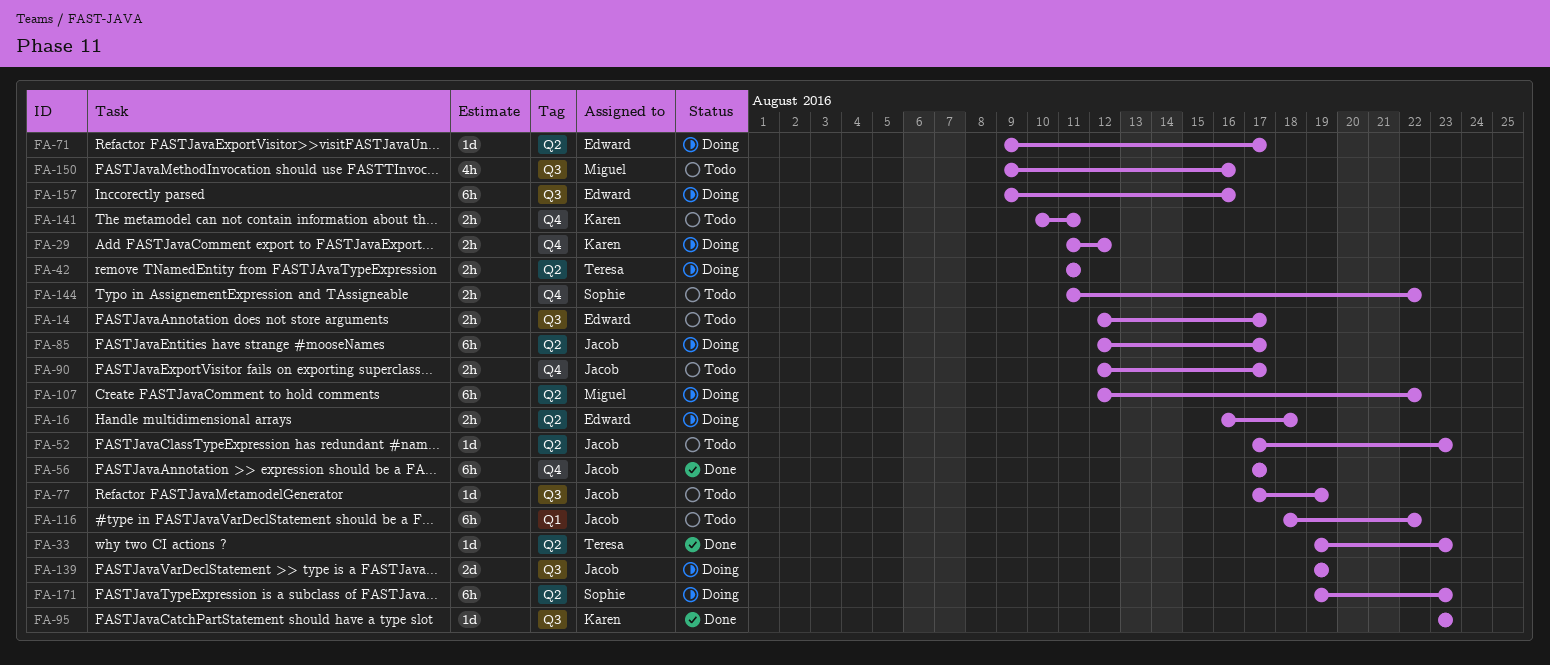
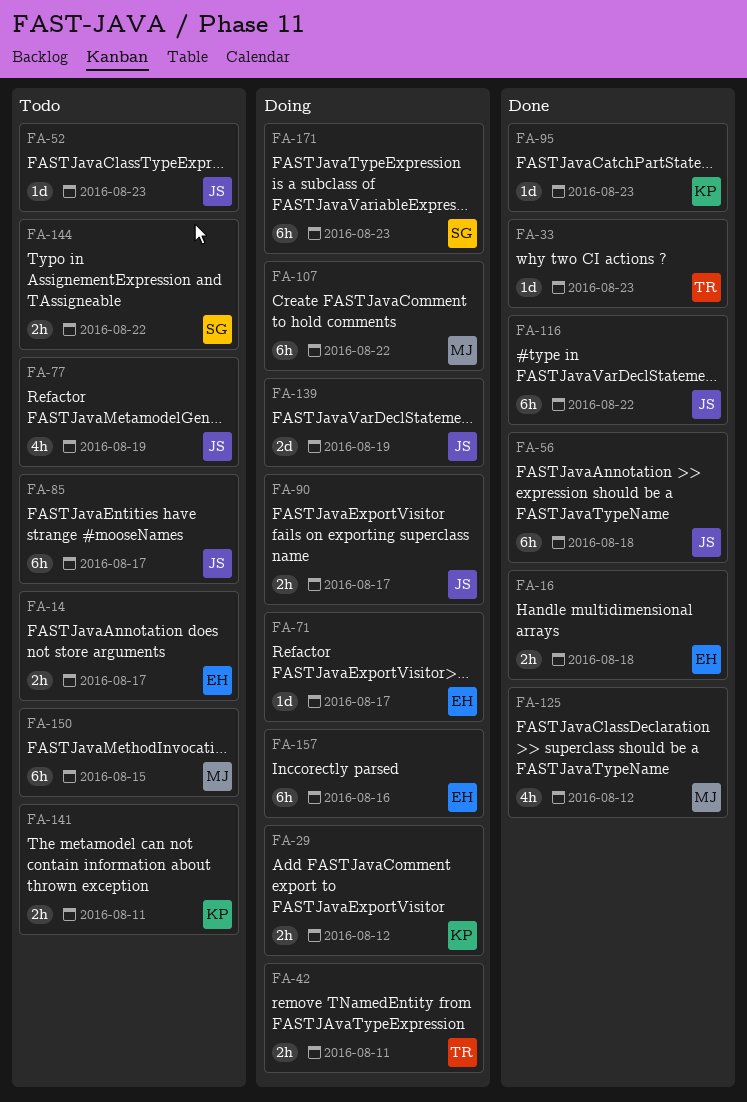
FA-16, status: Doing -> Done
FA-56, due: Aug 17 -> Aug 18
FA-77, estimate: 1d -> 4h
FA-85, status: Doing -> Todo
FA-90, status: Todo -> Doing
FA-116, status: Todo -> Done
FA-125: none -> present
FA-150, estimate: 4h -> 6h
FA-150, due: Aug 16 -> Aug 15

